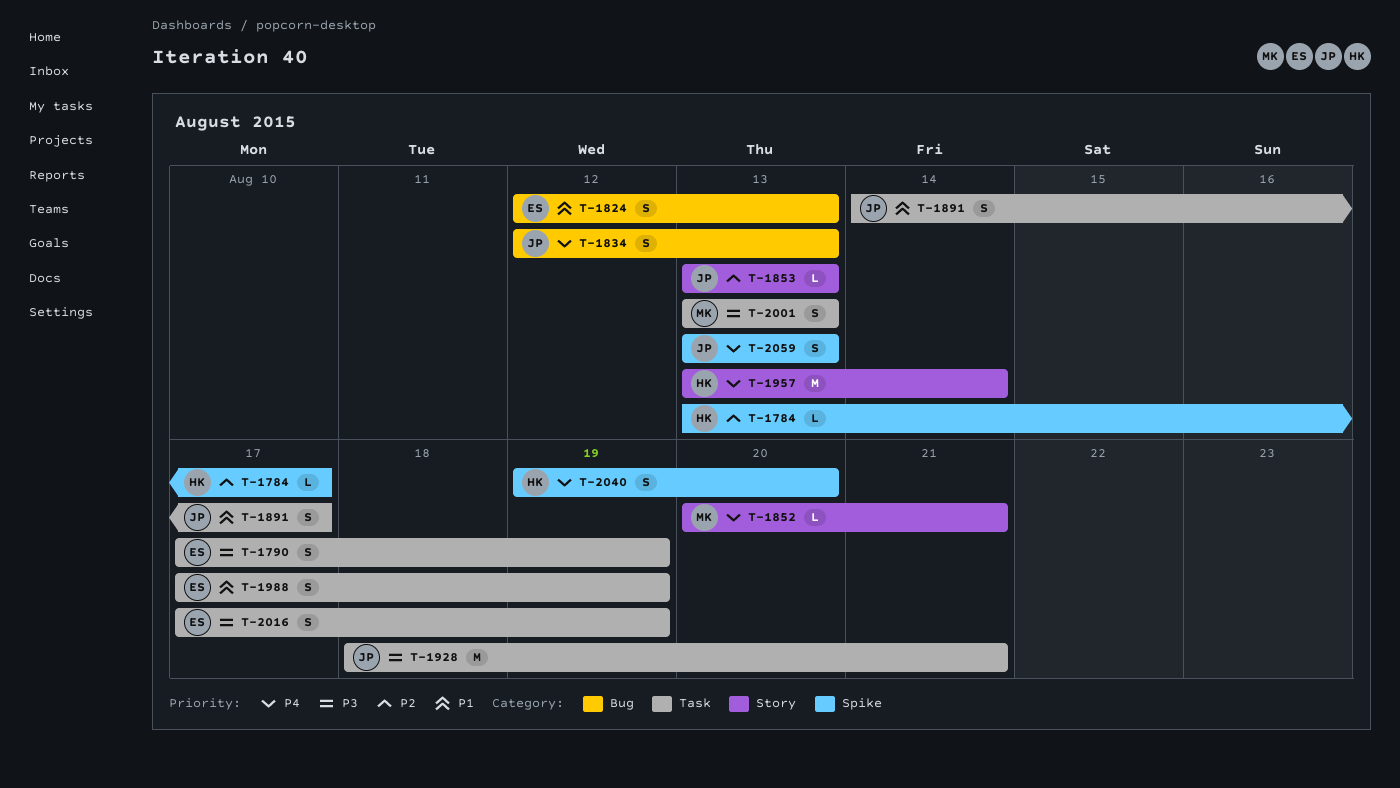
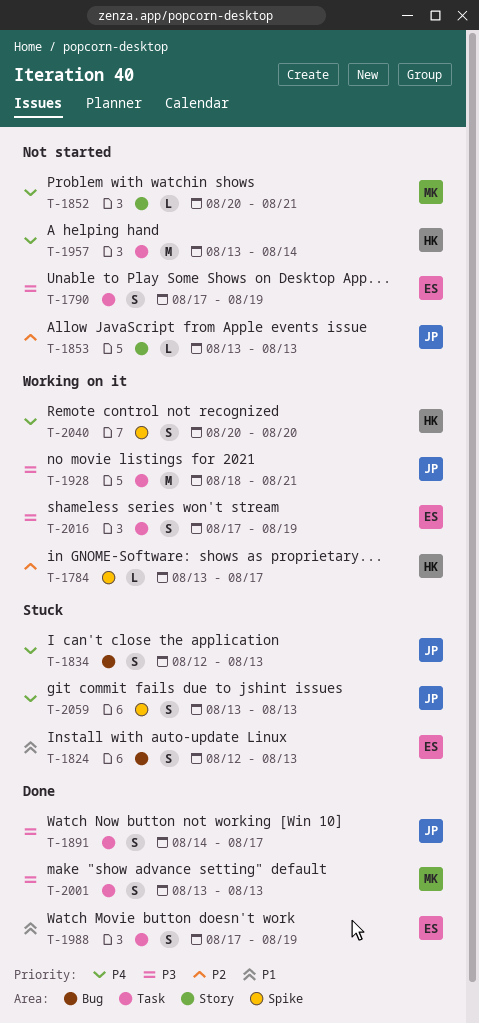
T-1891, priority: P1 -> P3
T-1957, label: Story -> Task
T-2040, start: Aug 19 -> Aug 20

